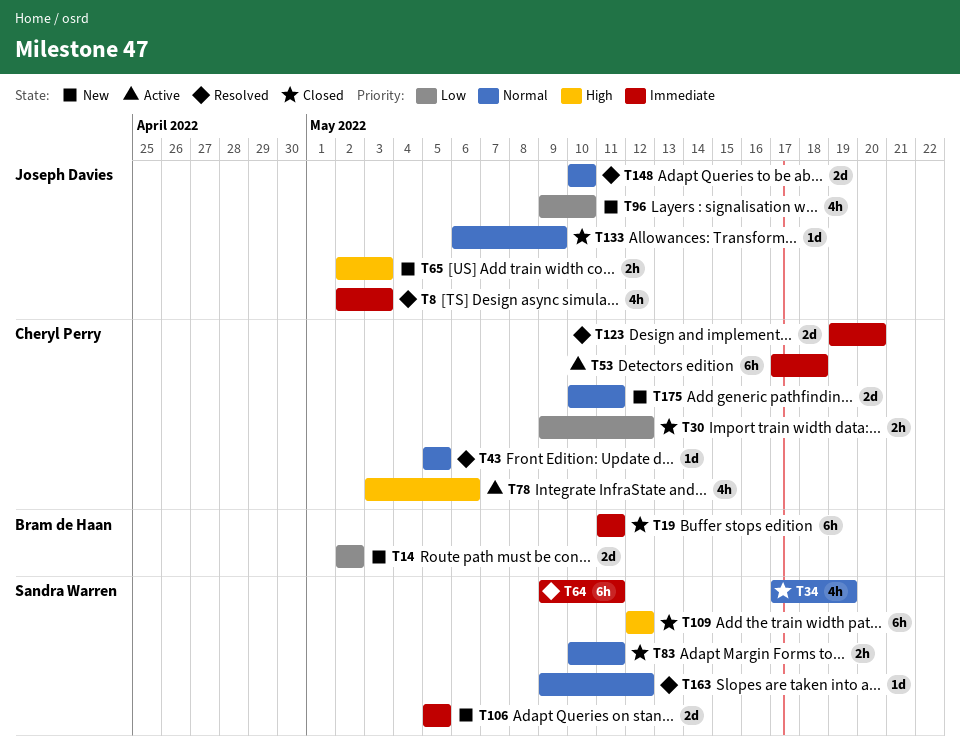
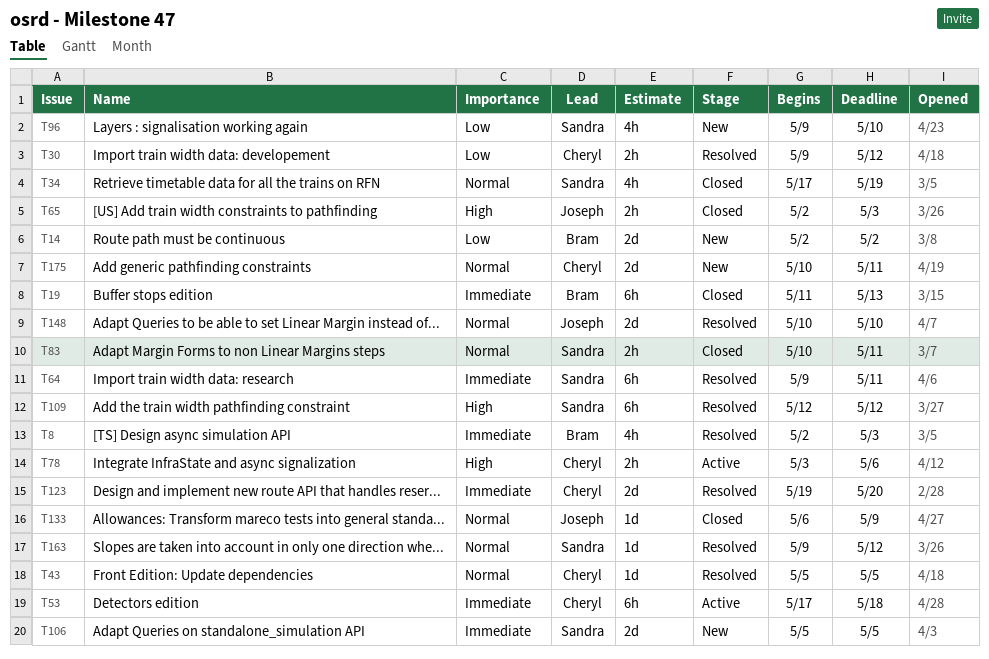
T8, owner: Joseph Davies -> Bram de Haan
T19, due: May 11 -> May 13
T30, status: Closed -> Resolved
T65, status: New -> Closed
T78, estimate: 4h -> 2h
T96, owner: Joseph Davies -> Sandra Warren
T109, status: Closed -> Resolved

